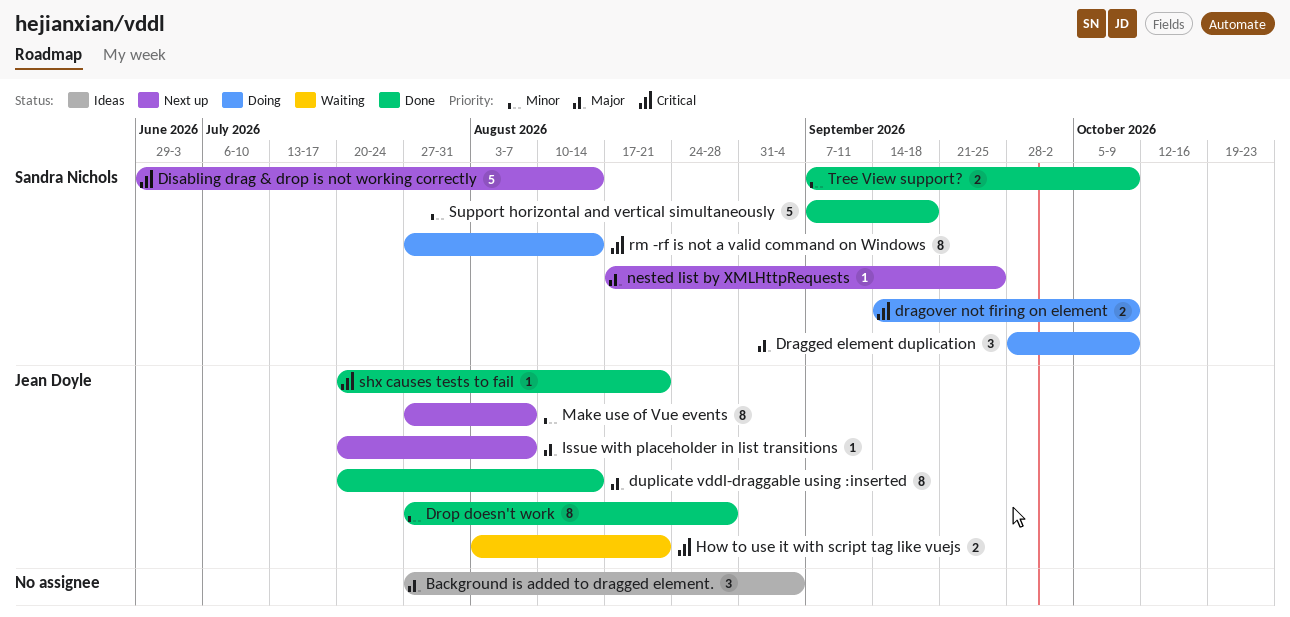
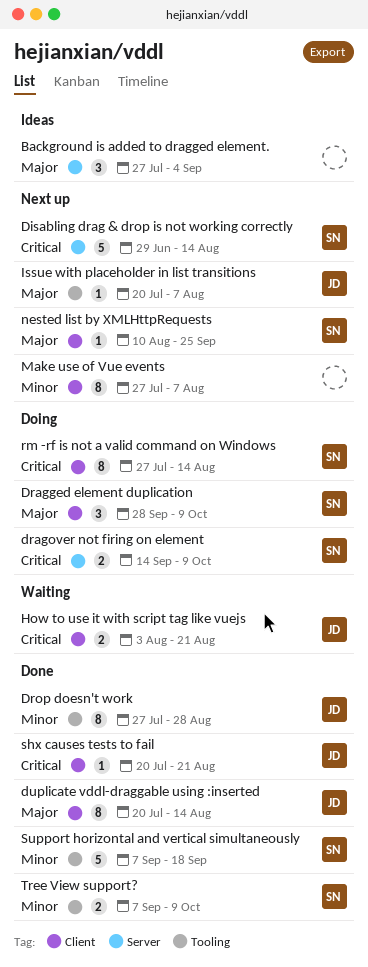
Make use of Vue events, owner: Jean Doyle -> none
nested list by XMLHttpRequests, start: Aug 17 -> Aug 10

